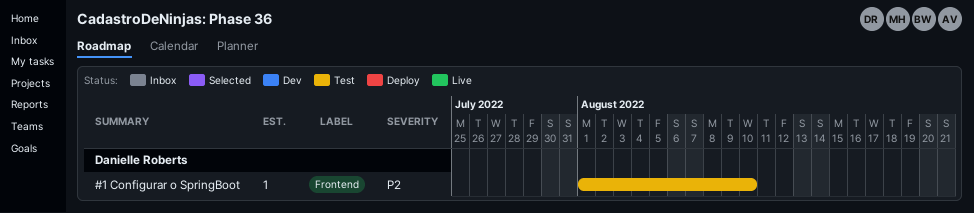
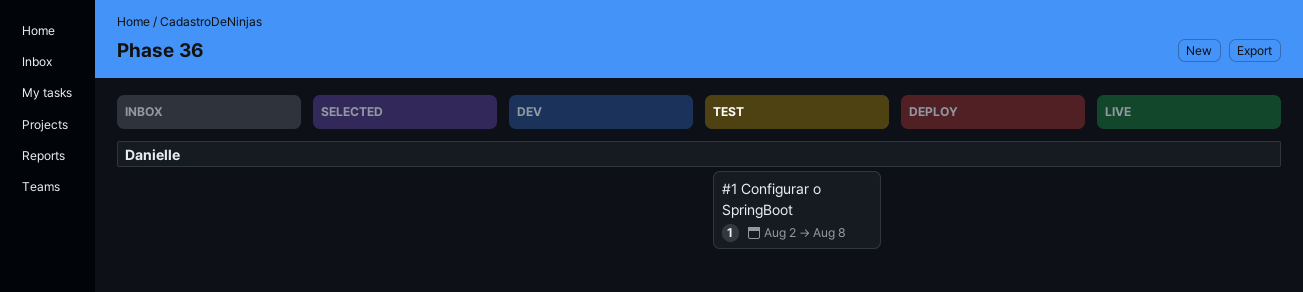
#1 Configurar o SpringBoot, start: Aug 1 -> Aug 2
#1 Configurar o SpringBoot, due: Aug 10 -> Aug 8

